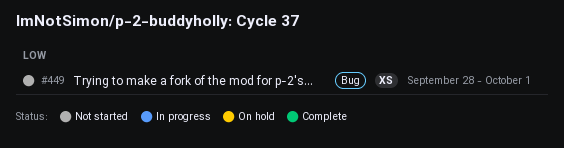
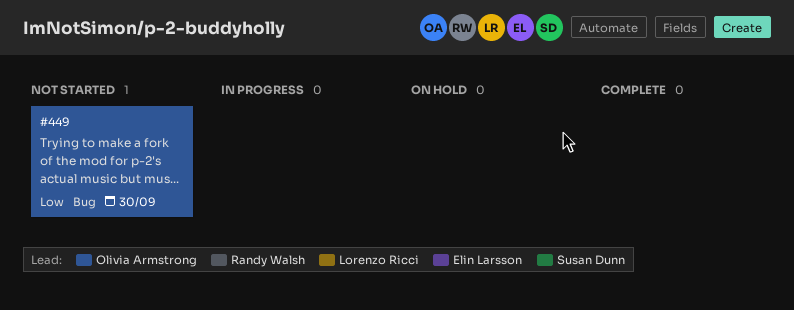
#449, due: Oct 1 -> Sep 30

